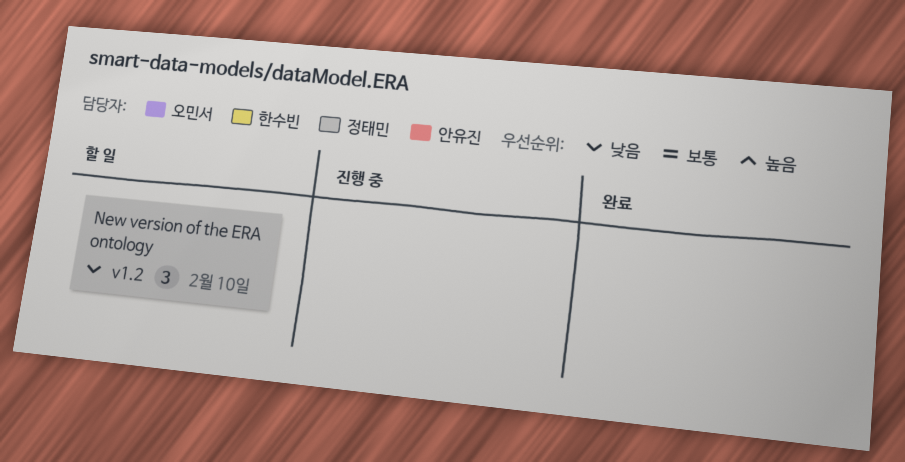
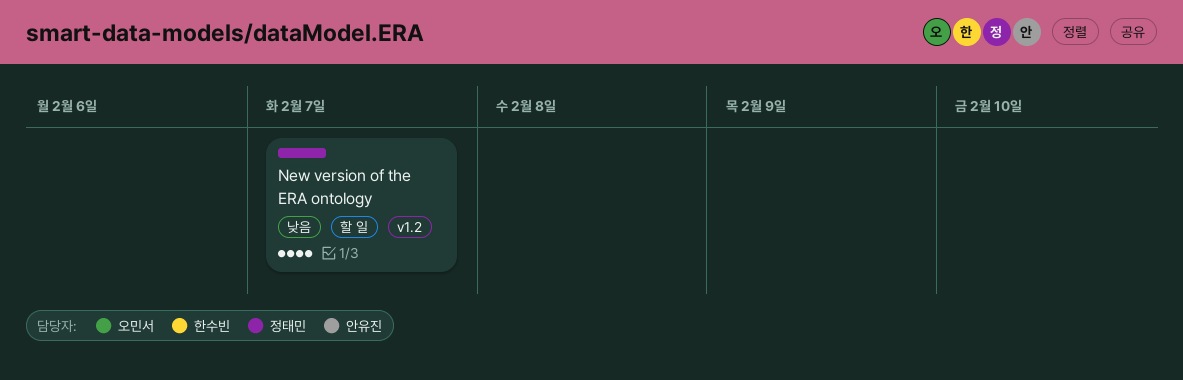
New version of the ERA ontology, estimate: 3 -> 4
New version of the ERA ontology, due: Feb 10 -> Feb 7

